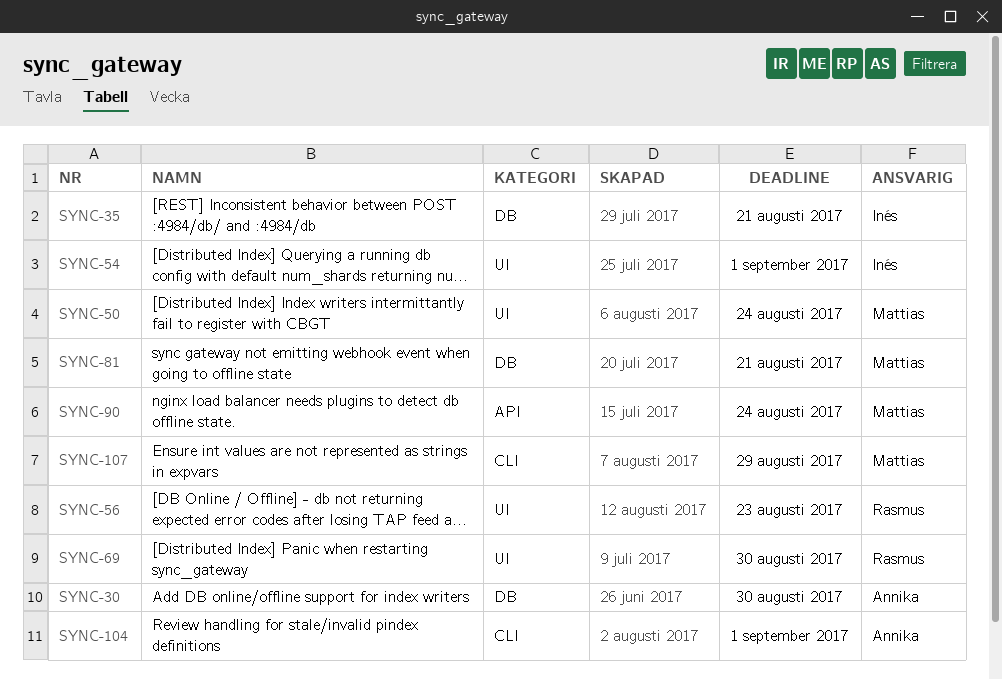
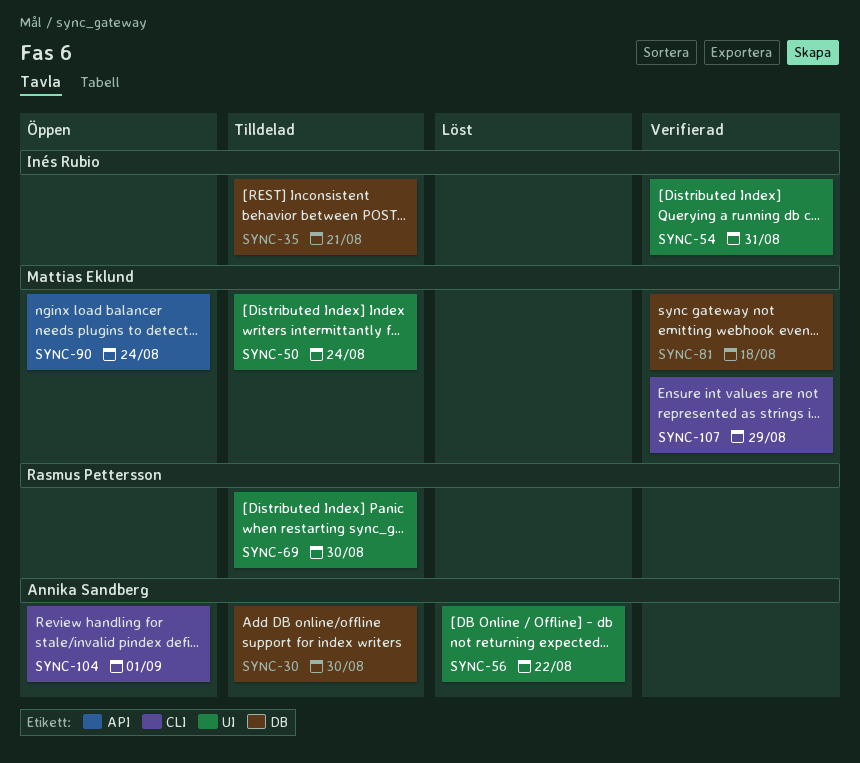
SYNC-54, due: Sep 1 -> Aug 31
SYNC-56, owner: Rasmus Pettersson -> Annika Sandberg
SYNC-56, due: Aug 23 -> Aug 22
SYNC-81, due: Aug 21 -> Aug 18

